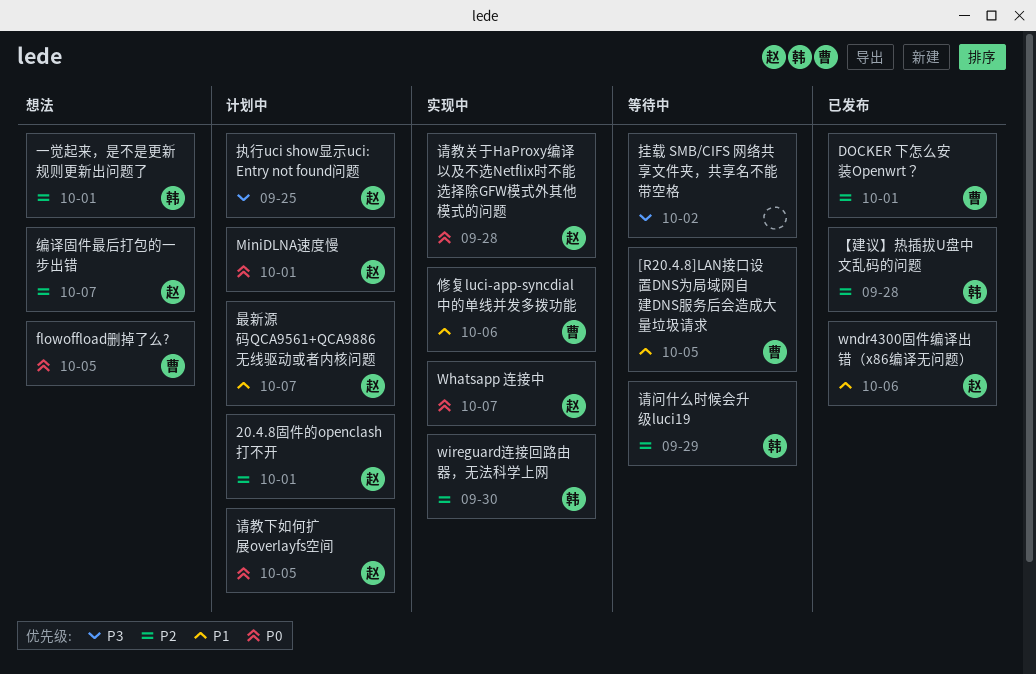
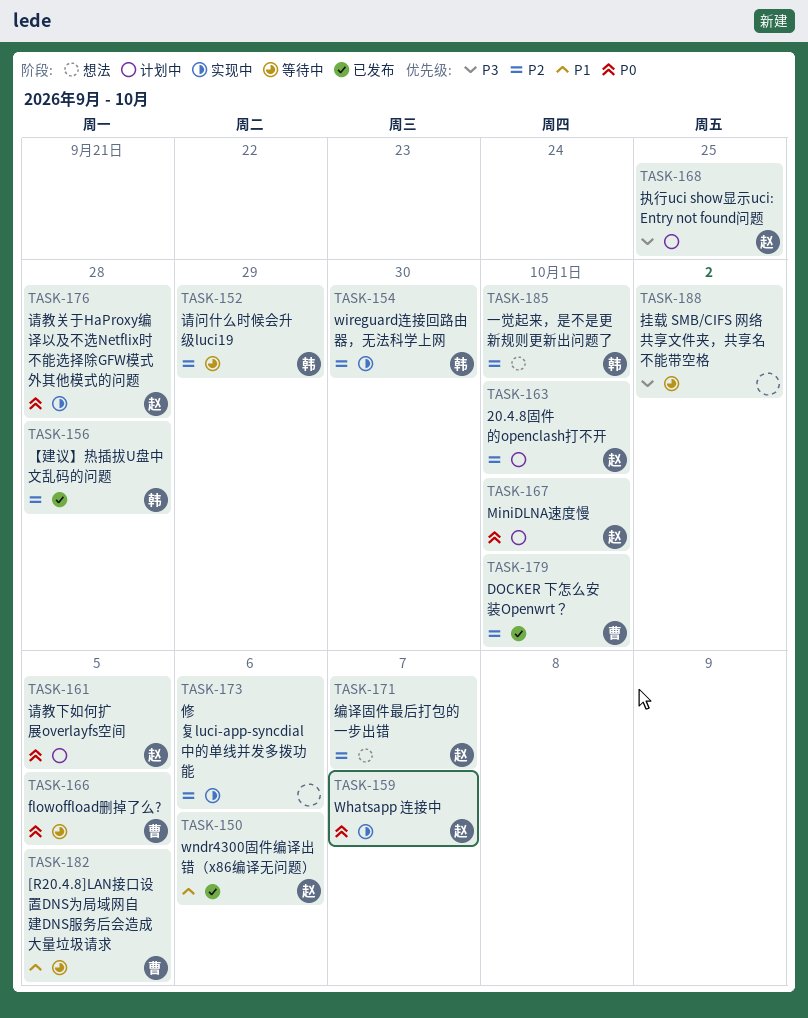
flowoffload删掉了么?, status: 想法 -> 等待中
修复luci-app-syncdial中的单线并发多拨功能, owner: 曹 -> none
修复luci-app-syncdial中的单线并发多拨功能, priority: P1 -> P2
最新源码QCA9561+QCA9886无线驱动或者内核问题: present -> none

